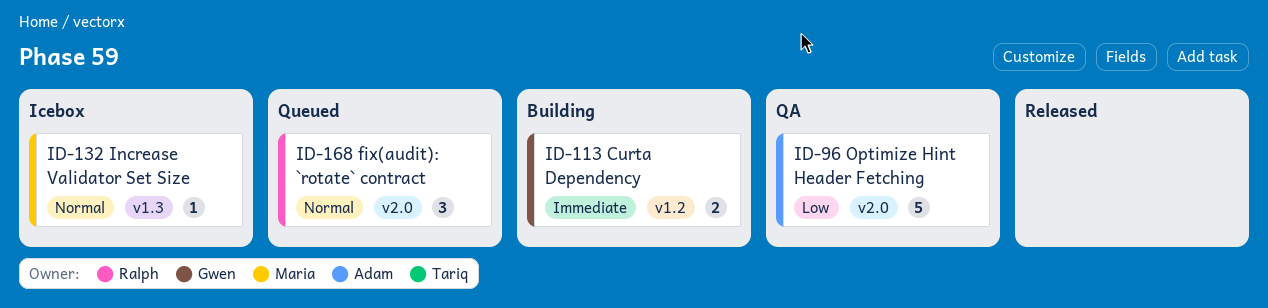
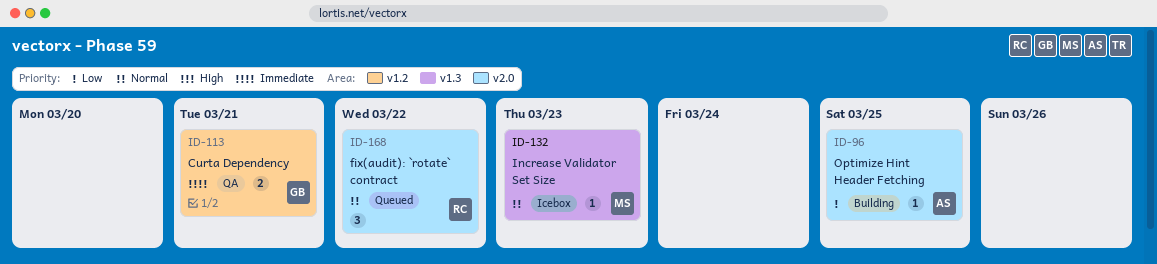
ID-96, status: QA -> Building
ID-96, estimate: 5 -> 1
ID-113, status: Building -> QA

